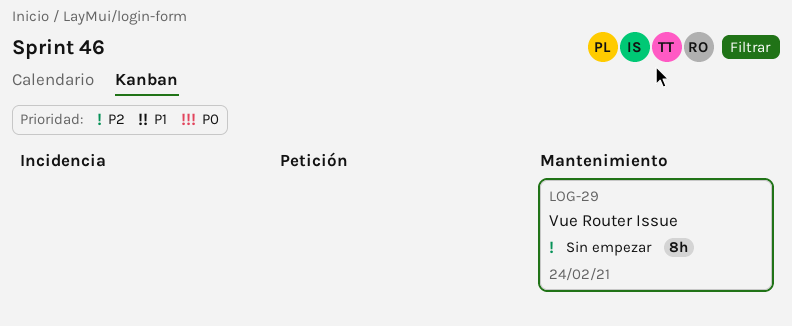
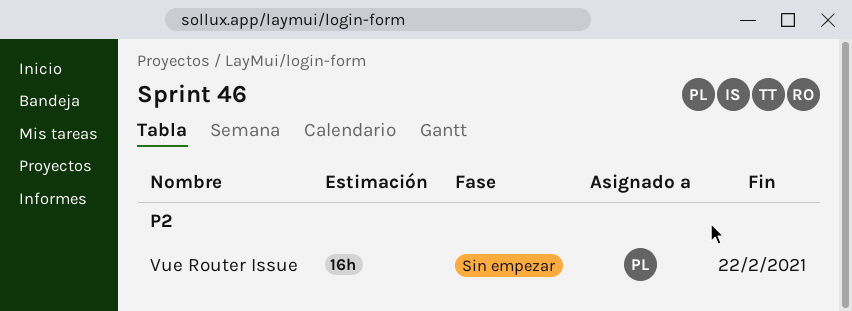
Vue Router Issue, estimate: 8h -> 16h
Vue Router Issue, due: Feb 24 -> Feb 22

